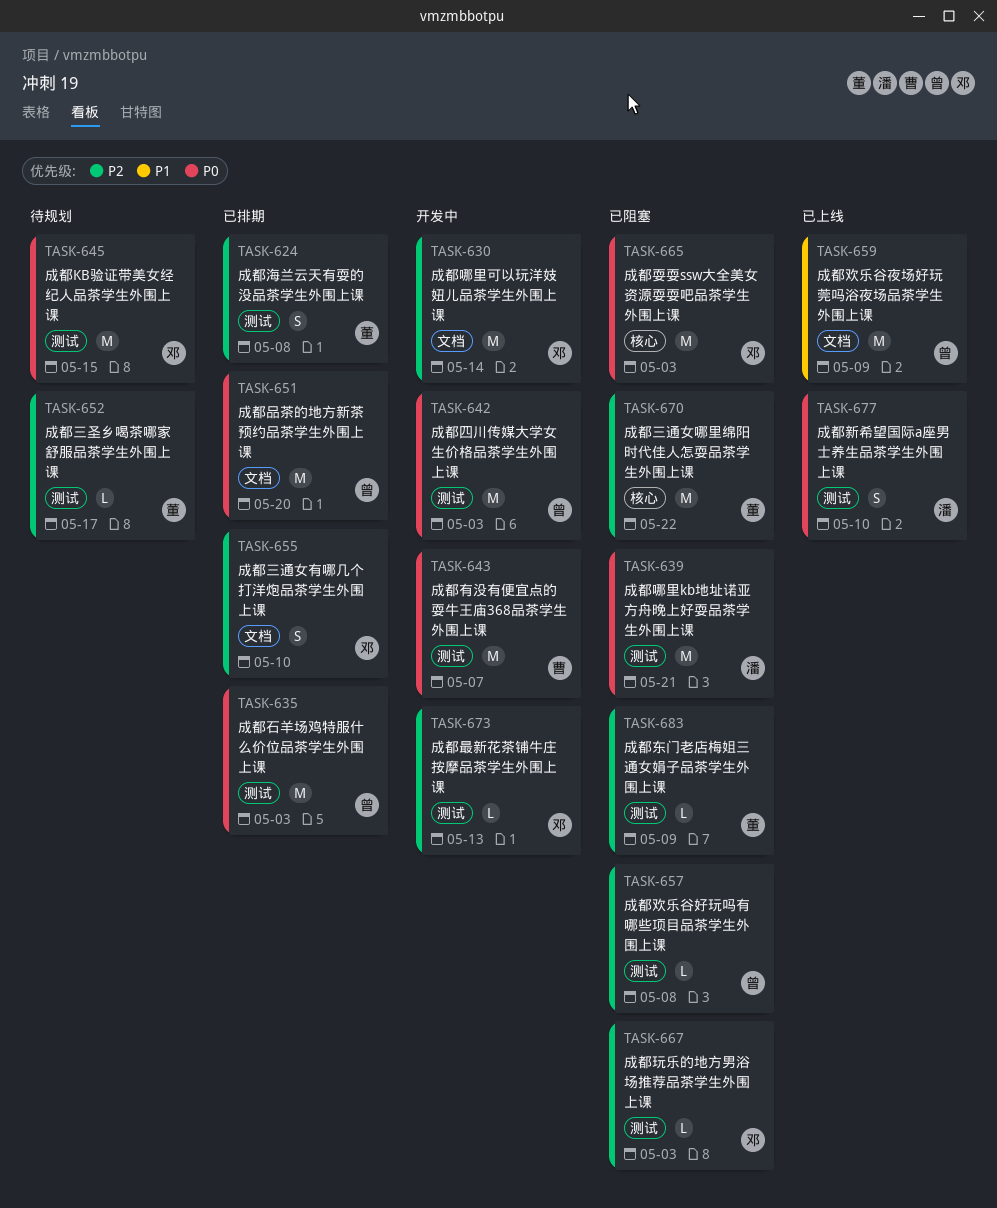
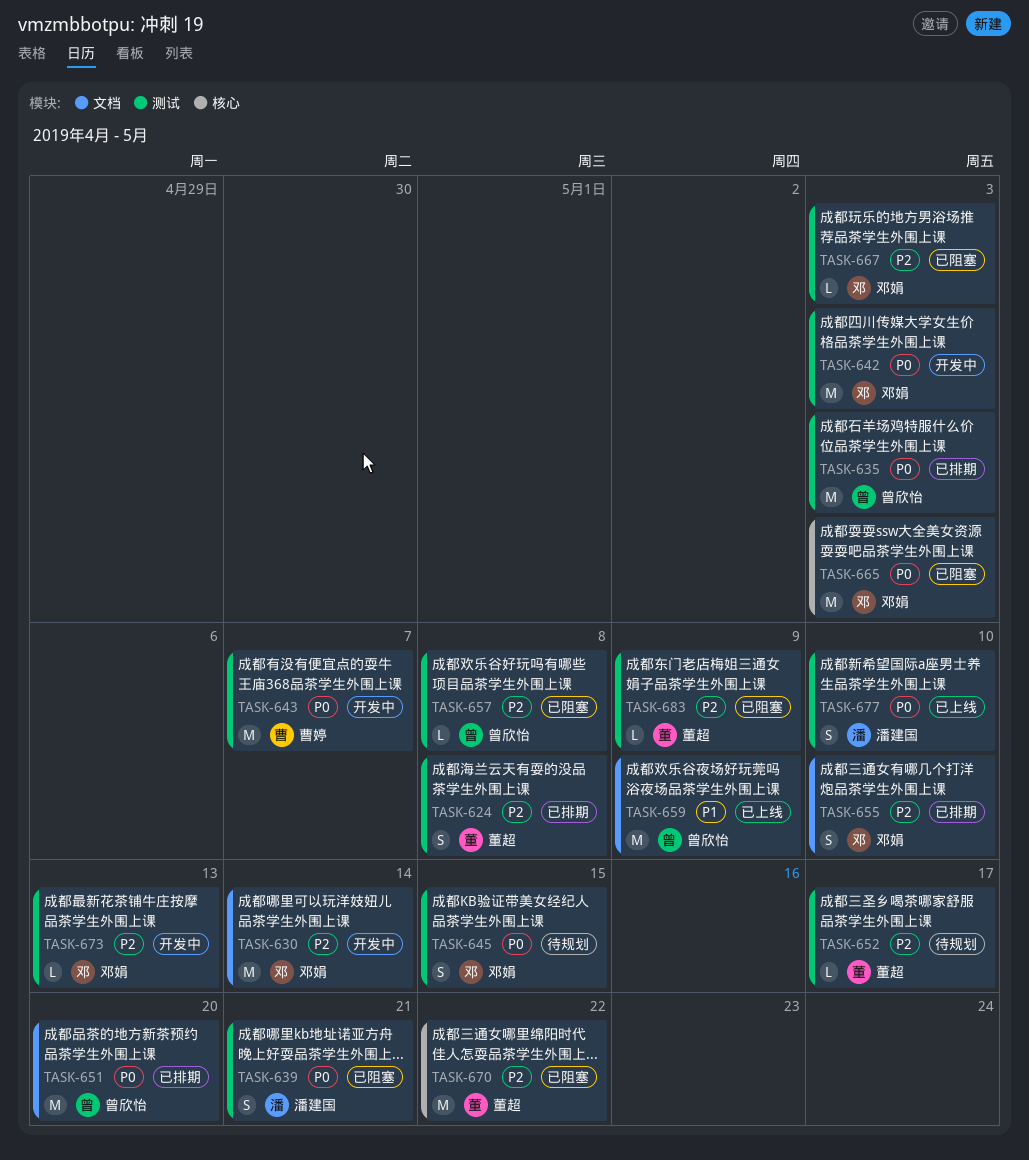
TASK-639, estimate: M -> S
TASK-642, owner: 曾欣怡 -> 邓娟
TASK-645, estimate: M -> S

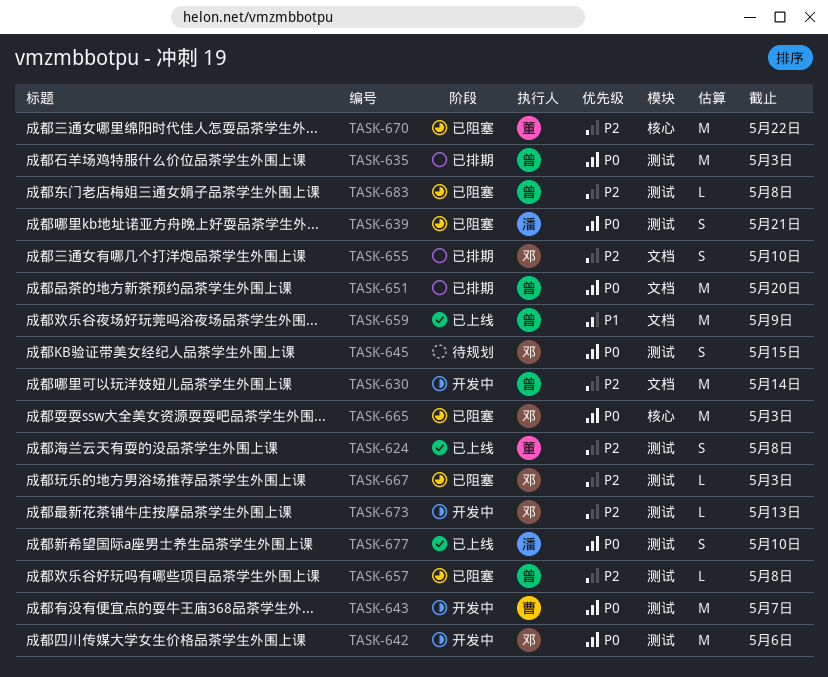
TASK-624, status: 已排期 -> 已上线
TASK-630, owner: 邓娟 -> 曾欣怡
TASK-642, due: May 3 -> May 6
TASK-652: present -> none
TASK-683, owner: 董超 -> 曾欣怡
TASK-683, due: May 9 -> May 8

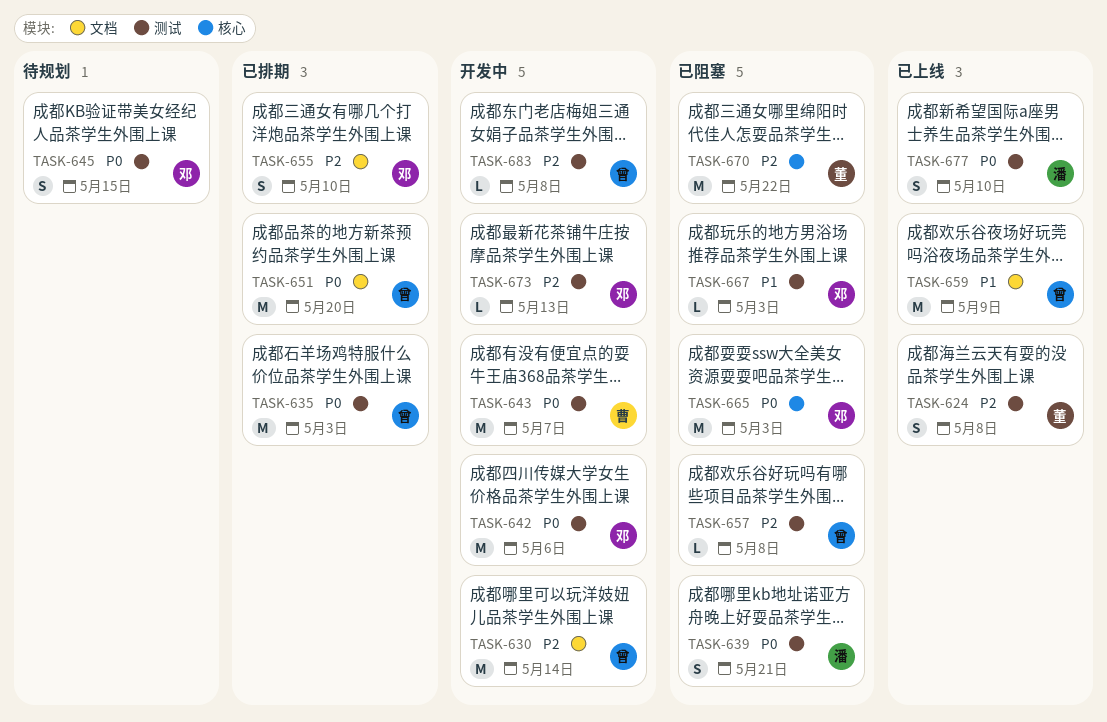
TASK-667, priority: P2 -> P1
TASK-683, status: 已阻塞 -> 开发中

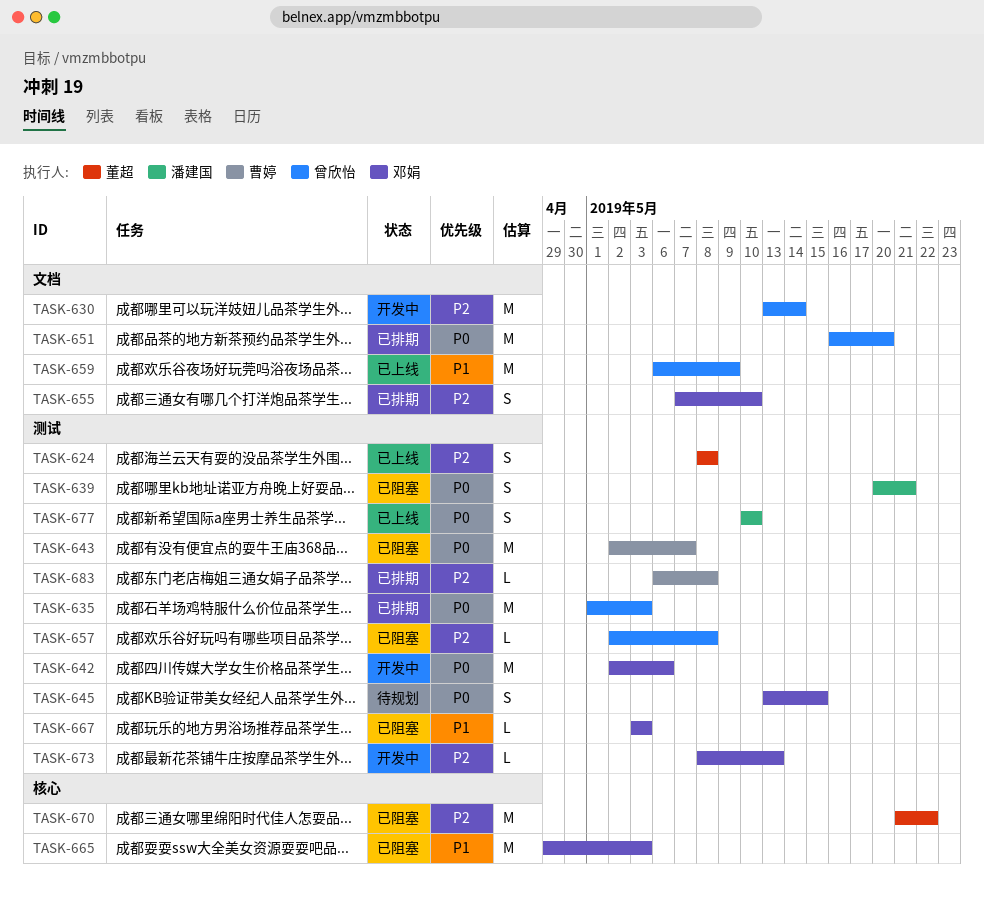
TASK-643, status: 开发中 -> 已阻塞
TASK-665, priority: P0 -> P1
TASK-683, status: 开发中 -> 已排期
TASK-683, owner: 曾欣怡 -> 曹婷

